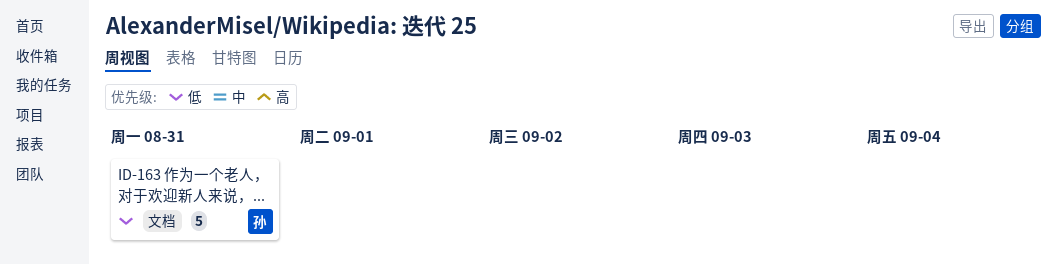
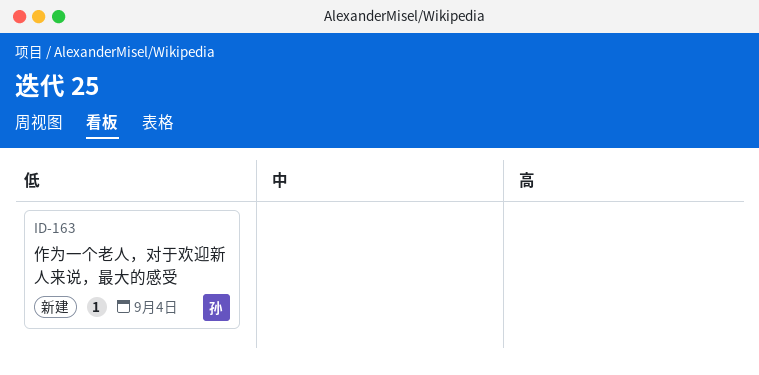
ID-163, estimate: 5 -> 1
ID-163, due: Aug 31 -> Sep 4

